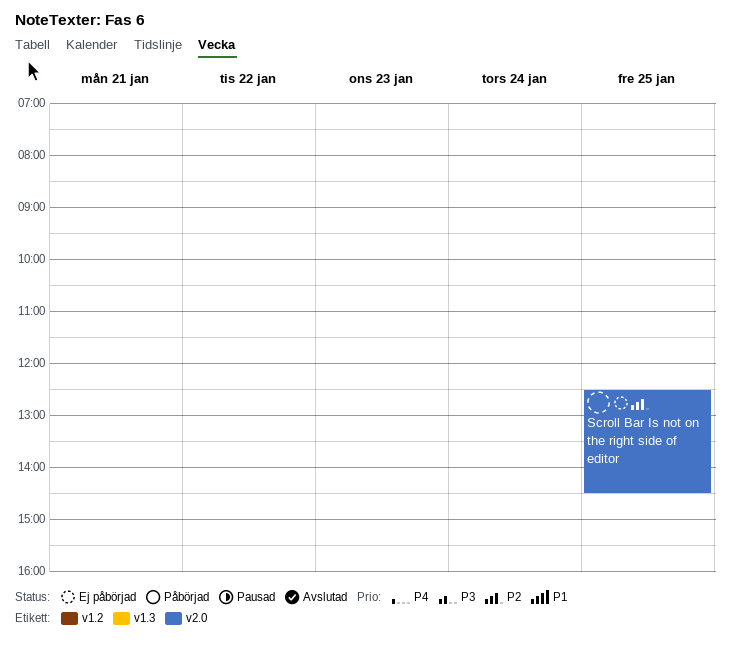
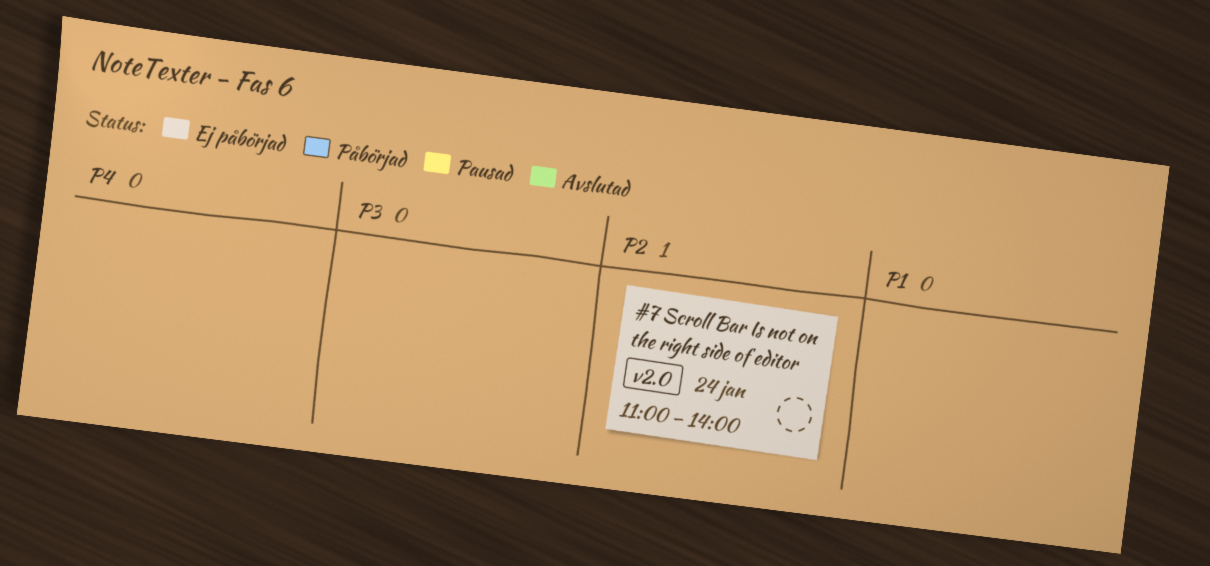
Scroll Bar Is not on the right side of editor, day: Jan 25 -> Jan 24
Scroll Bar Is not on the right side of editor, begins: 12:30 -> 11:00
Scroll Bar Is not on the right side of editor, ends: 14:30 -> 14:00

